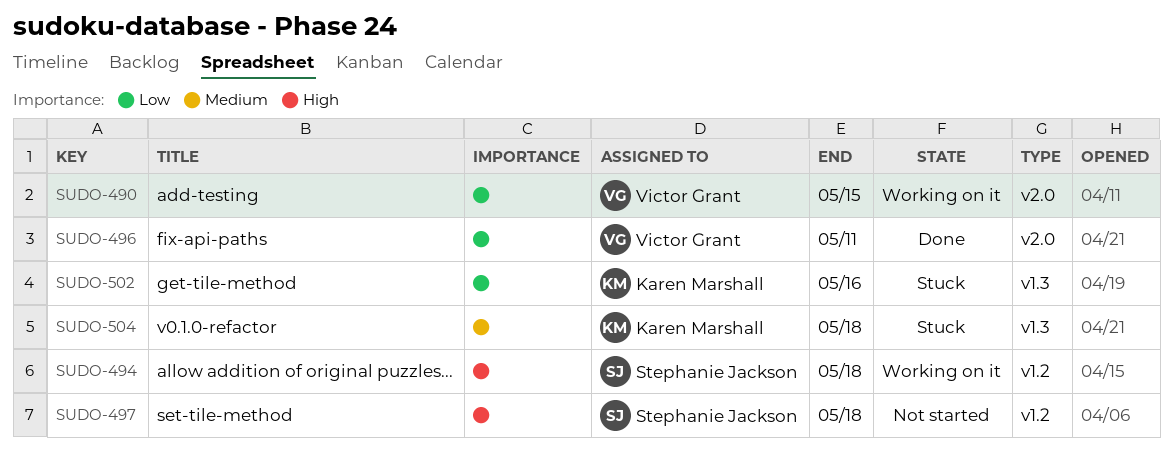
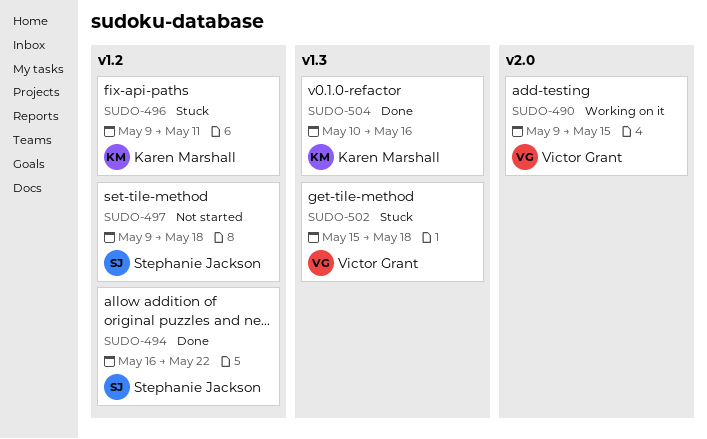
SUDO-494, status: Working on it -> Done
SUDO-494, due: May 18 -> May 22
SUDO-496, status: Done -> Stuck
SUDO-496, owner: Victor Grant -> Karen Marshall
SUDO-496, label: v2.0 -> v1.2
SUDO-502, owner: Karen Marshall -> Victor Grant
SUDO-502, due: May 16 -> May 18
SUDO-504, status: Stuck -> Done
SUDO-504, due: May 18 -> May 16

